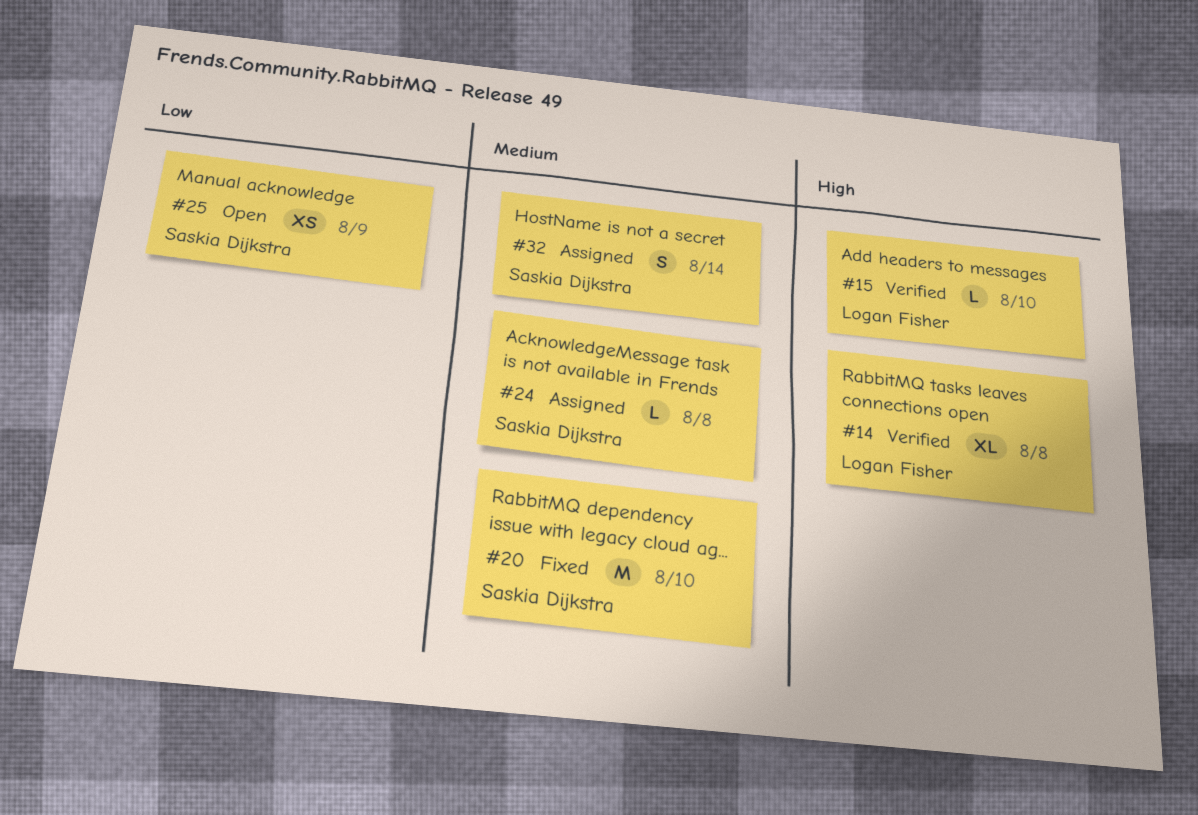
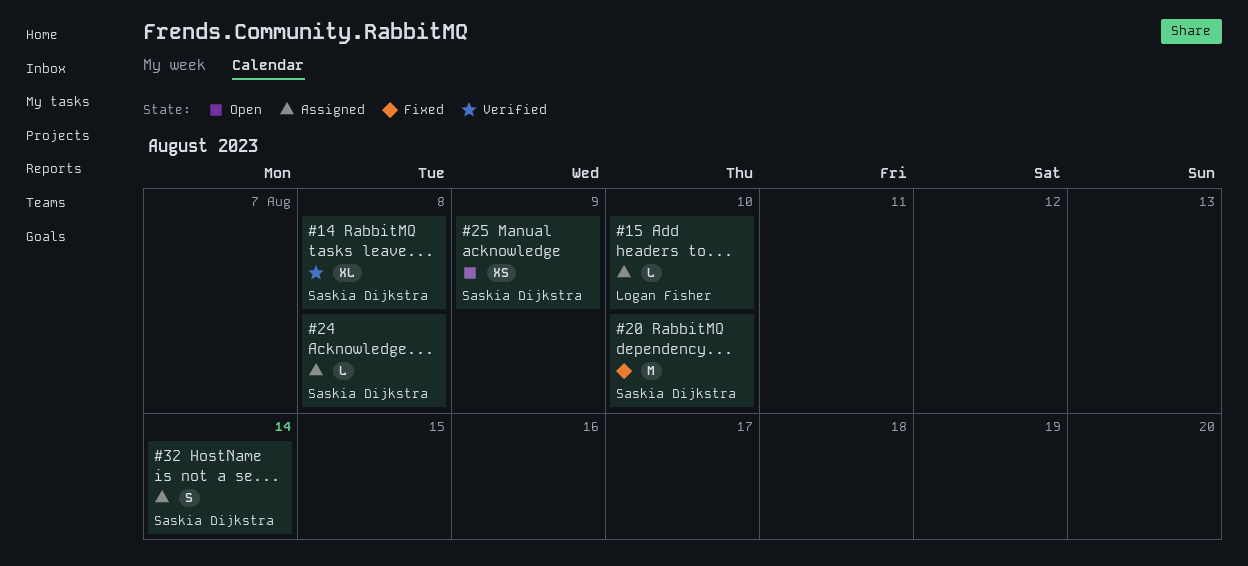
#14, owner: Logan Fisher -> Saskia Dijkstra
#15, status: Verified -> Assigned

